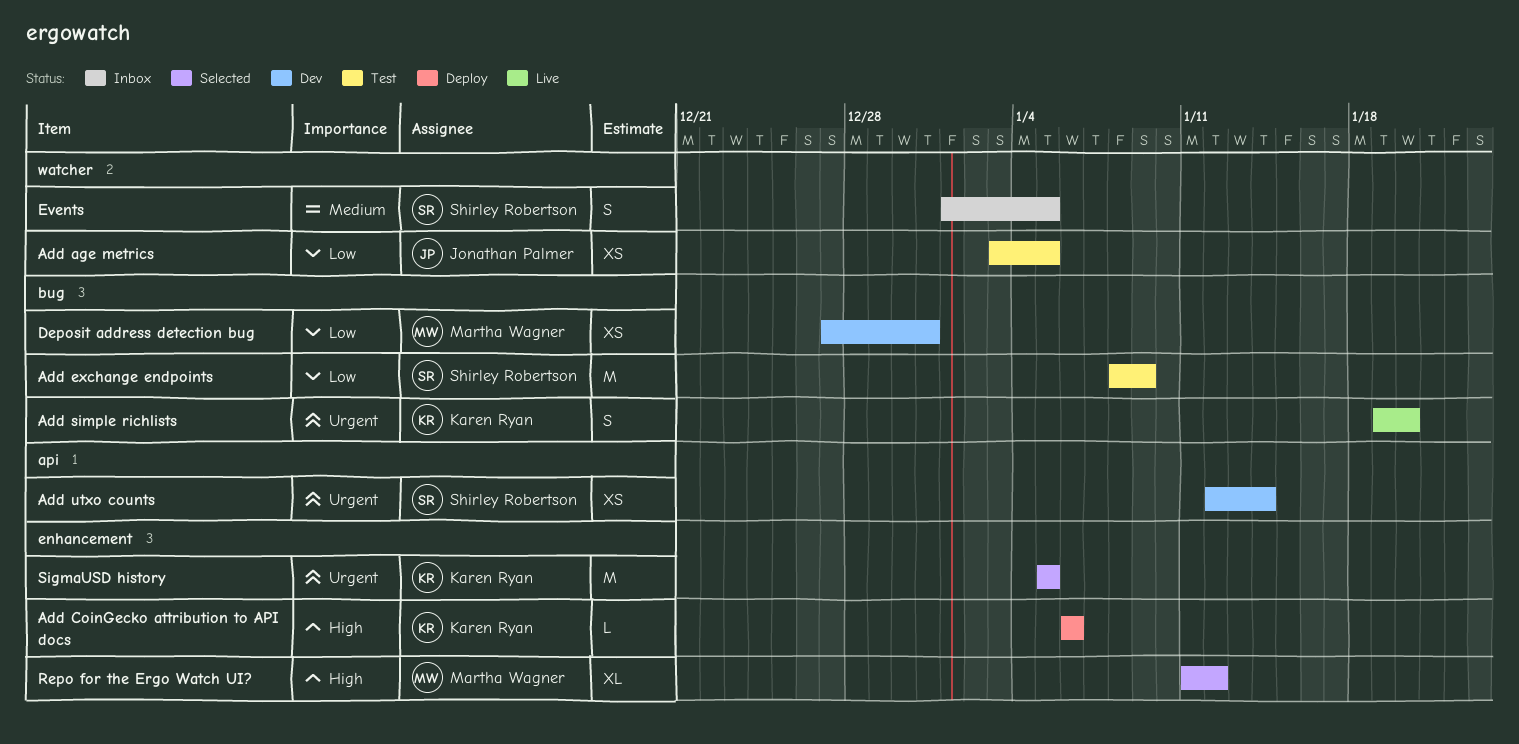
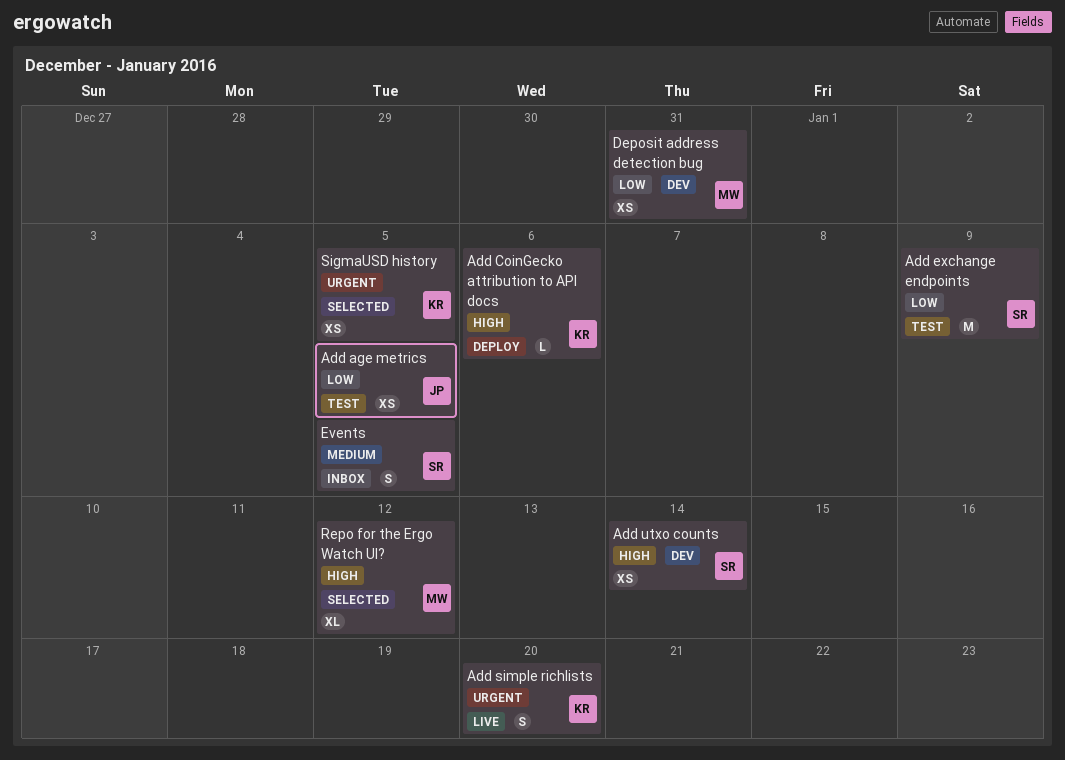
Add utxo counts, priority: Urgent -> High
SigmaUSD history, estimate: M -> XS

